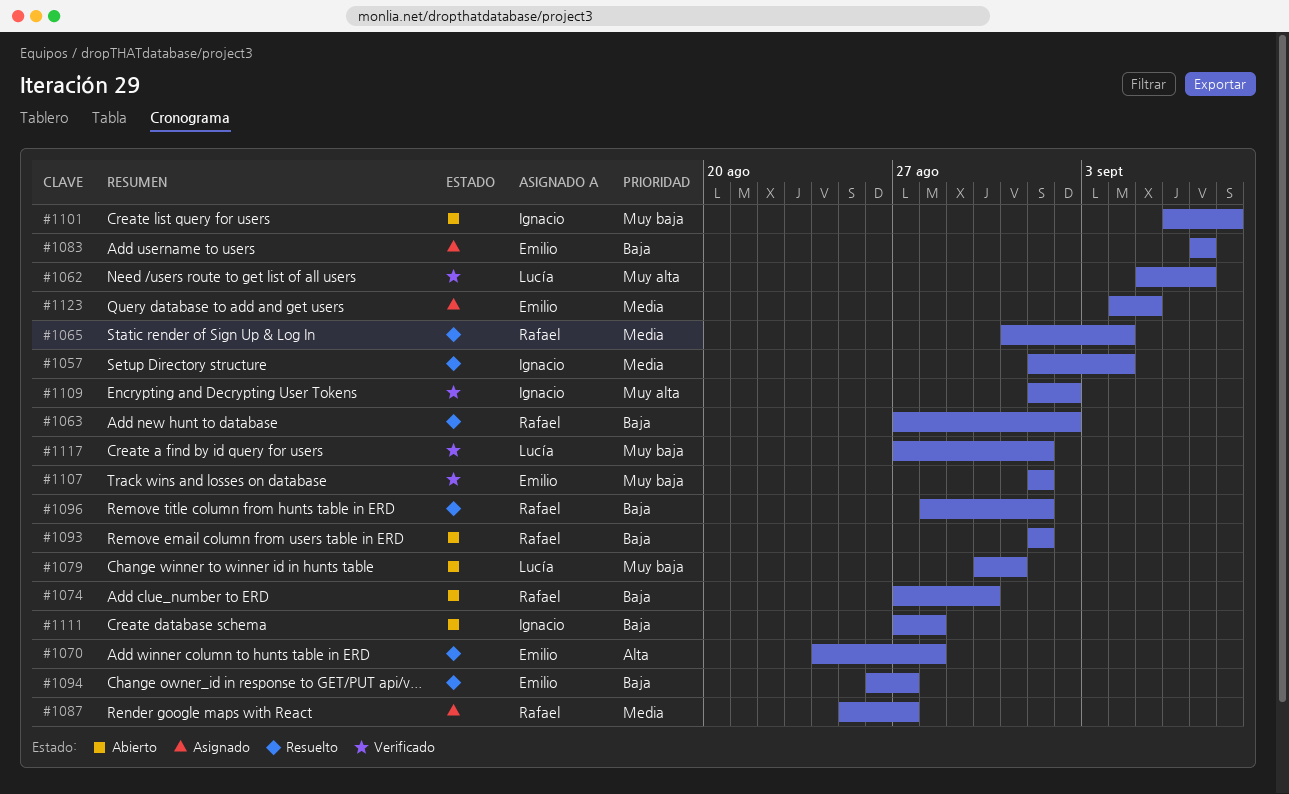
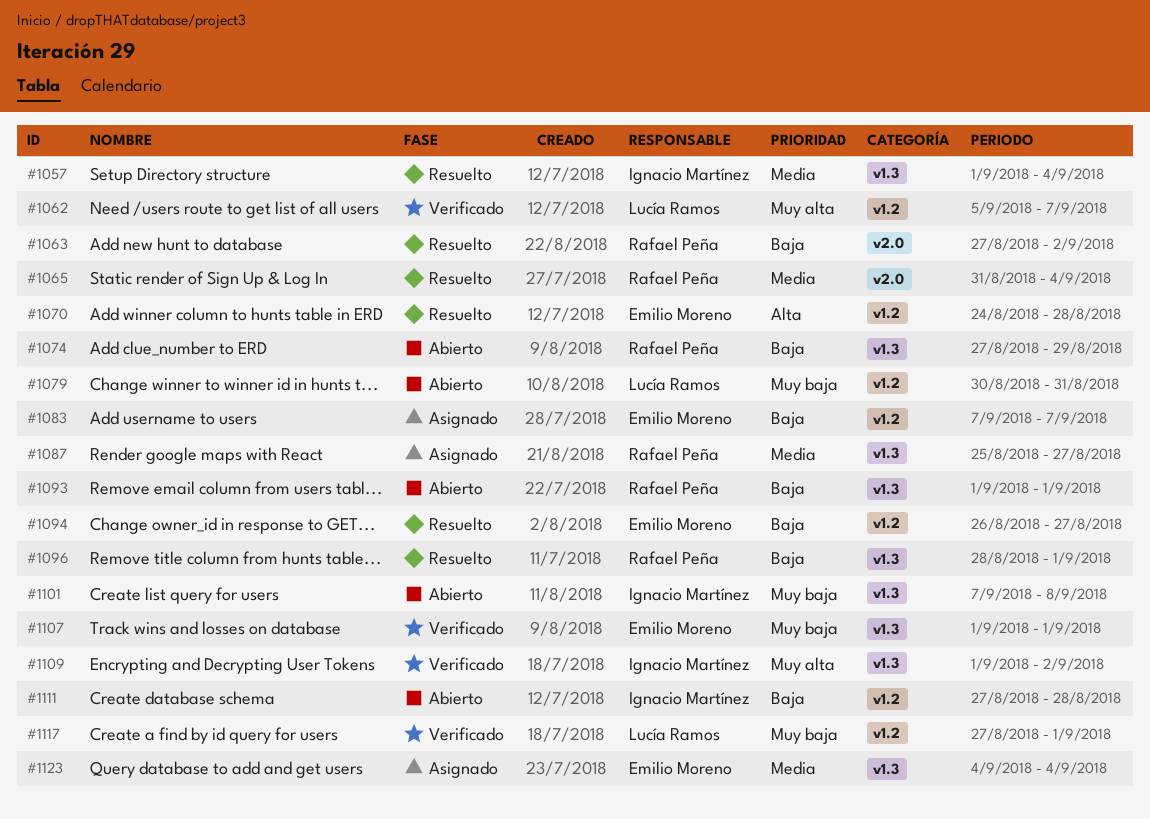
#1074, due: Aug 30 -> Aug 29
#1101, start: Sep 6 -> Sep 7
#1123, due: Sep 5 -> Sep 4

